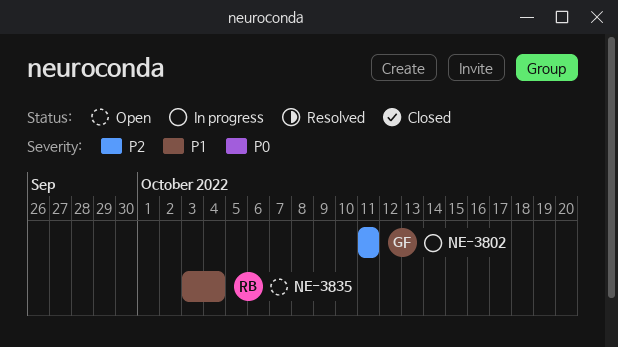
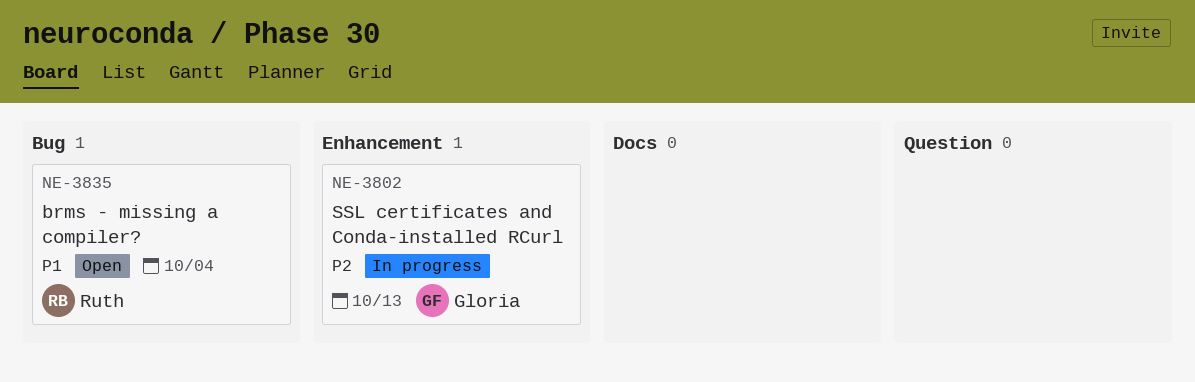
NE-3802, due: Oct 11 -> Oct 13

